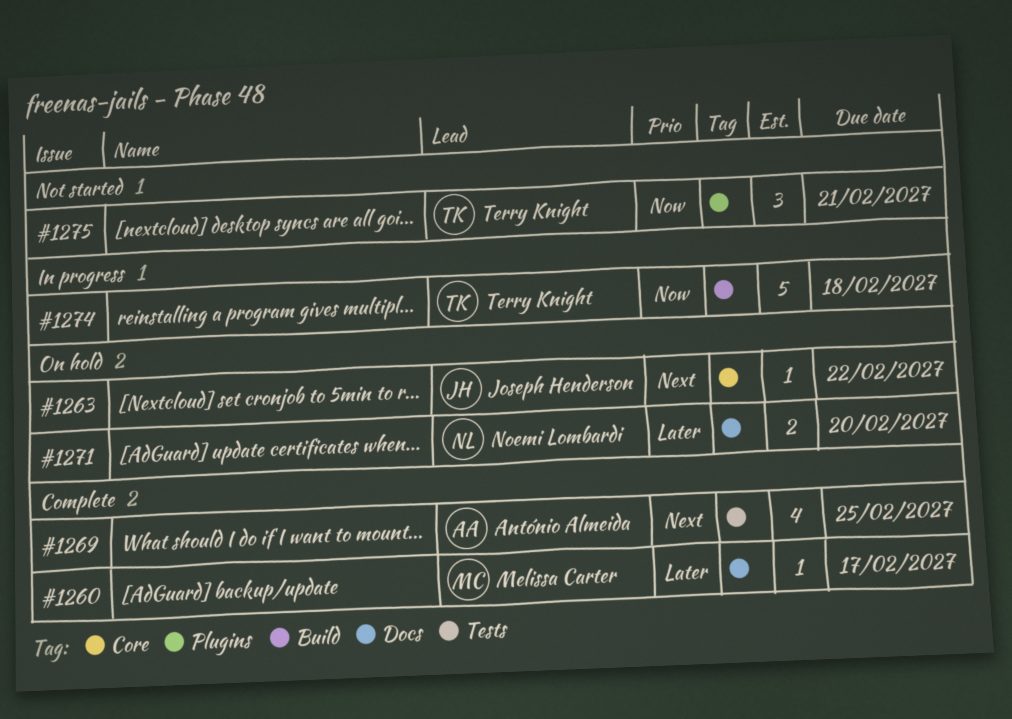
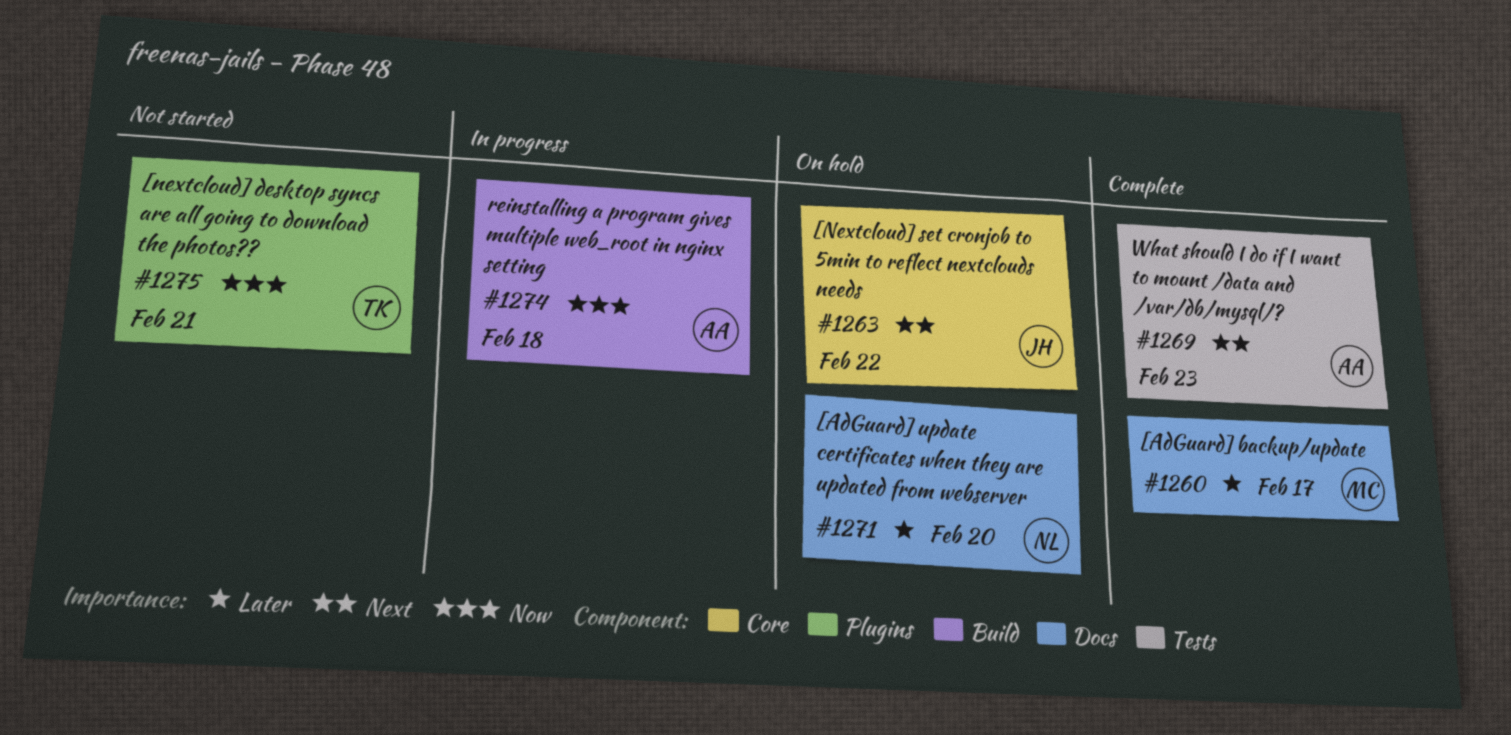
#1269, due: Feb 25 -> Feb 23
#1274, owner: Terry Knight -> António Almeida

